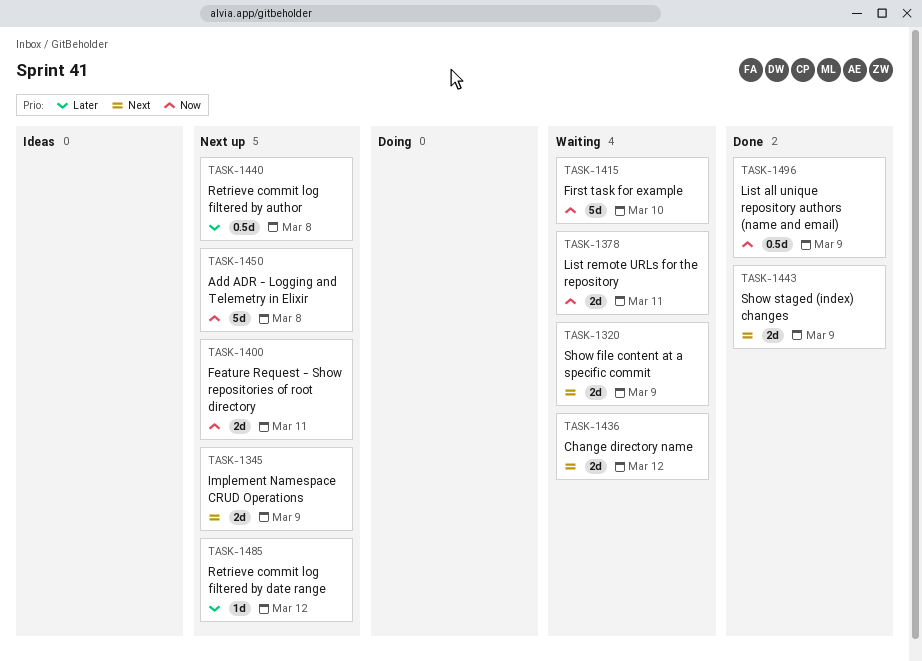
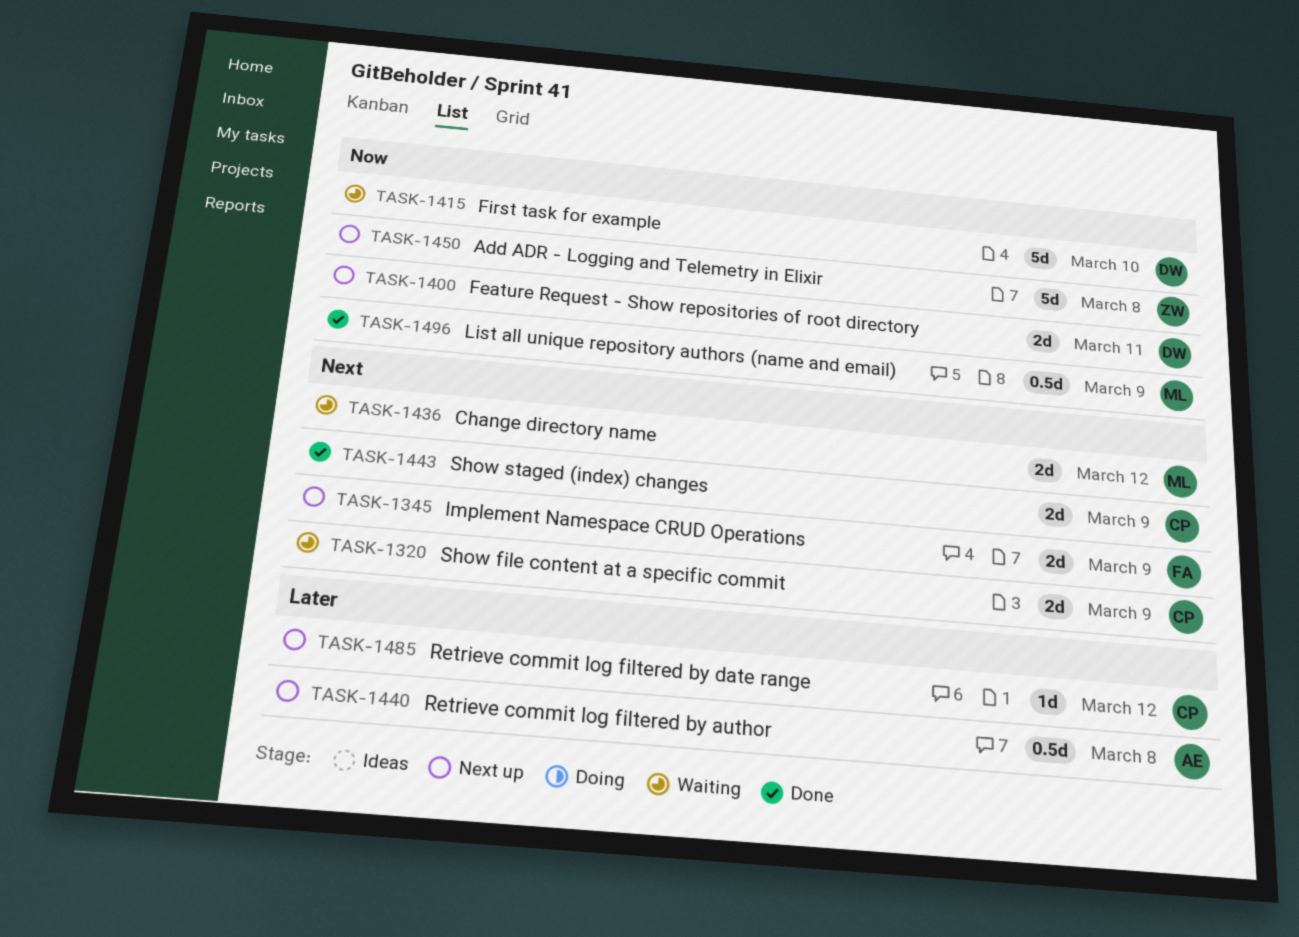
TASK-1378: present -> none

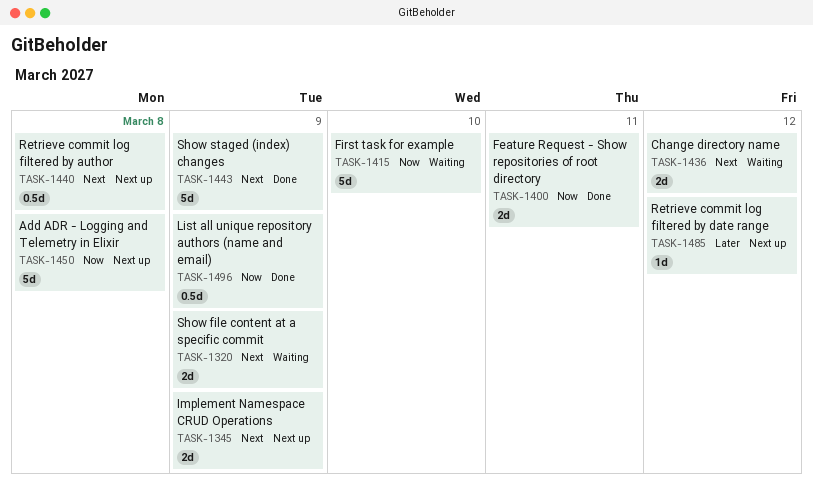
TASK-1400, status: Next up -> Done
TASK-1440, priority: Later -> Next
TASK-1443, estimate: 2d -> 5d

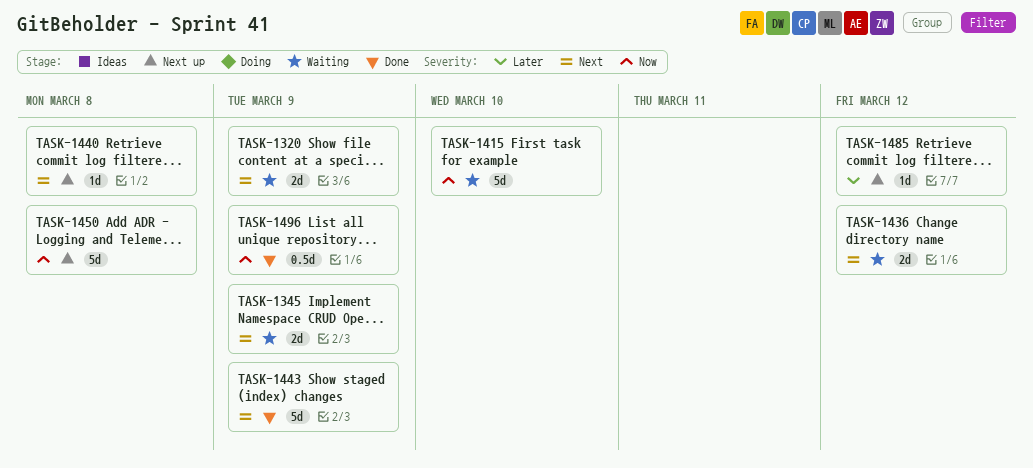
TASK-1345, status: Next up -> Waiting
TASK-1400: present -> none
TASK-1440, estimate: 0.5d -> 1d

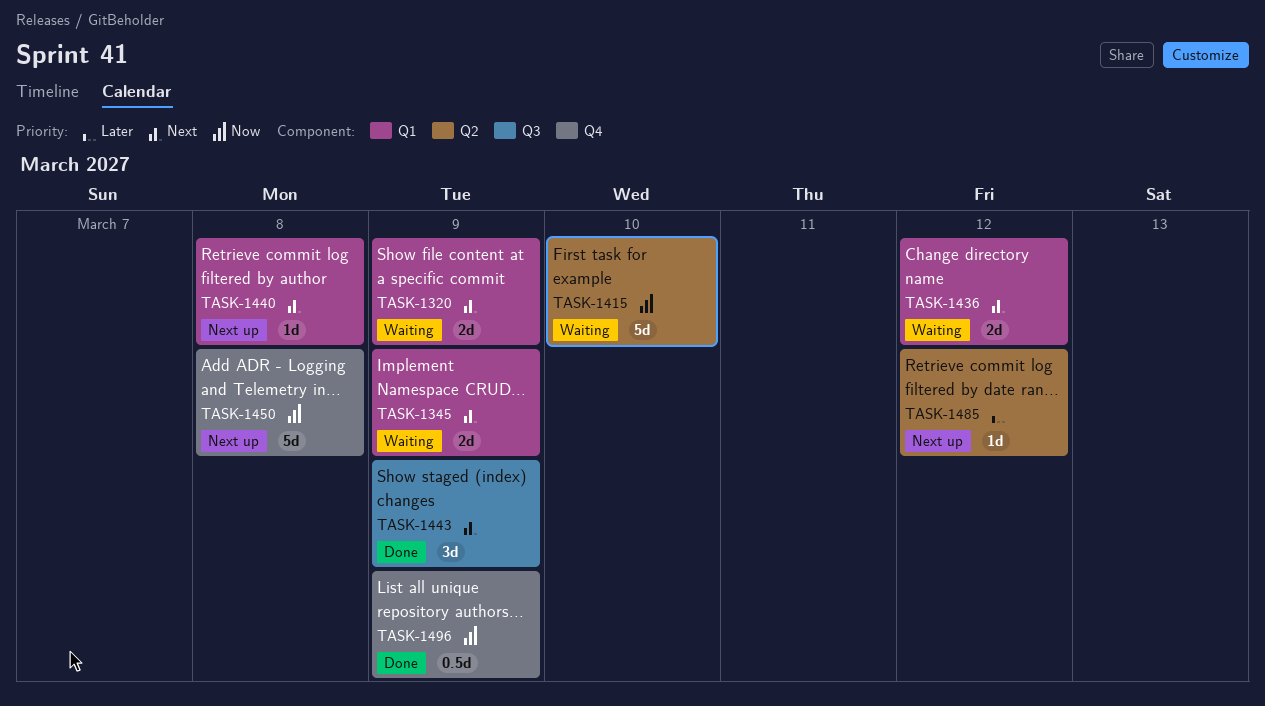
TASK-1443, estimate: 5d -> 3d

